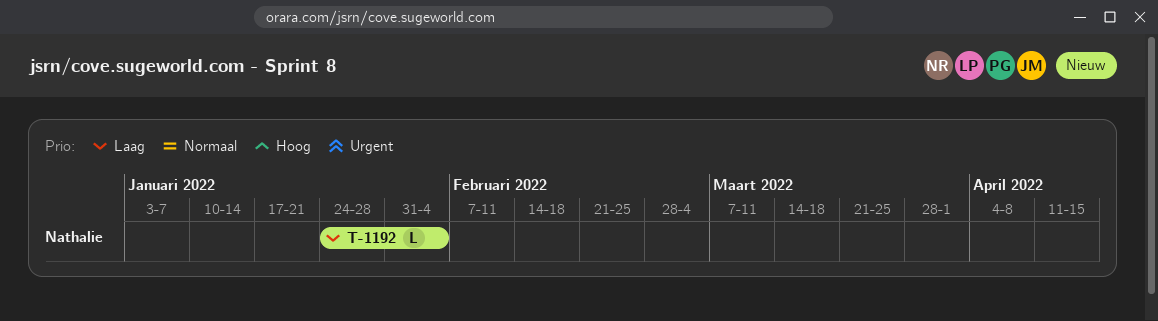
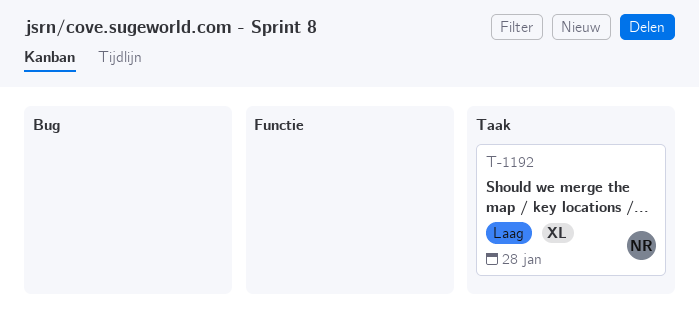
T-1192, estimate: L -> XL
T-1192, due: Feb 4 -> Jan 28

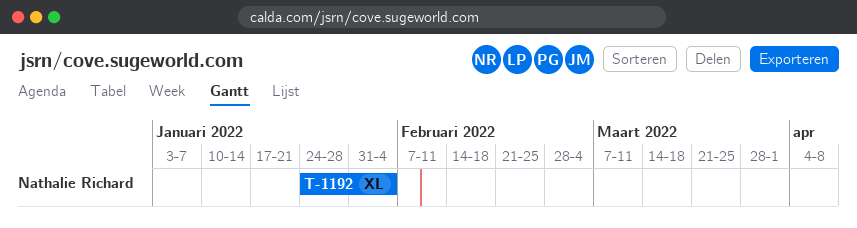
T-1192, due: Jan 28 -> Feb 4

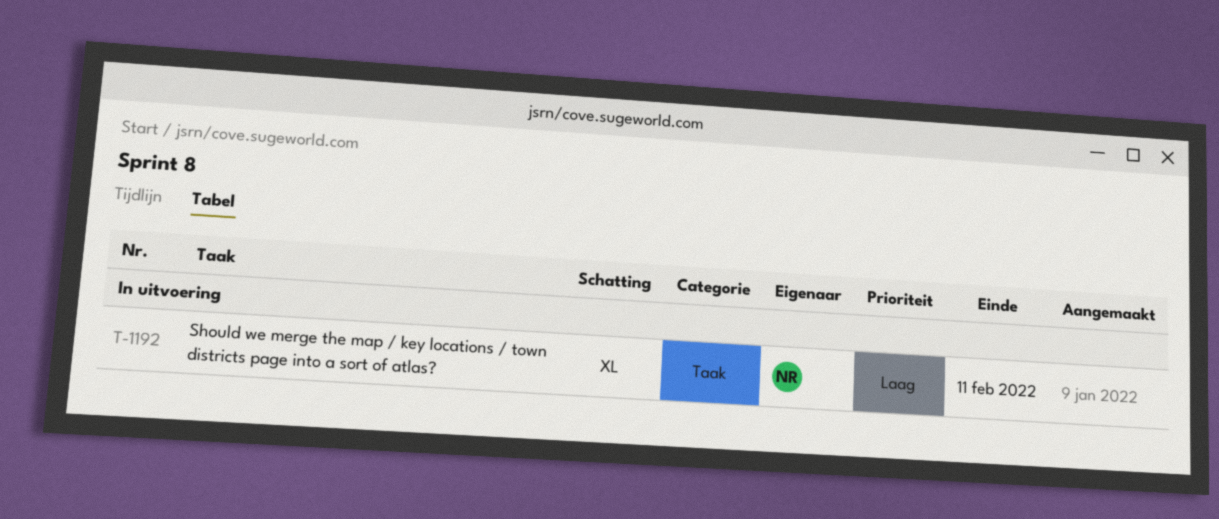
T-1192, due: Feb 4 -> Feb 11

